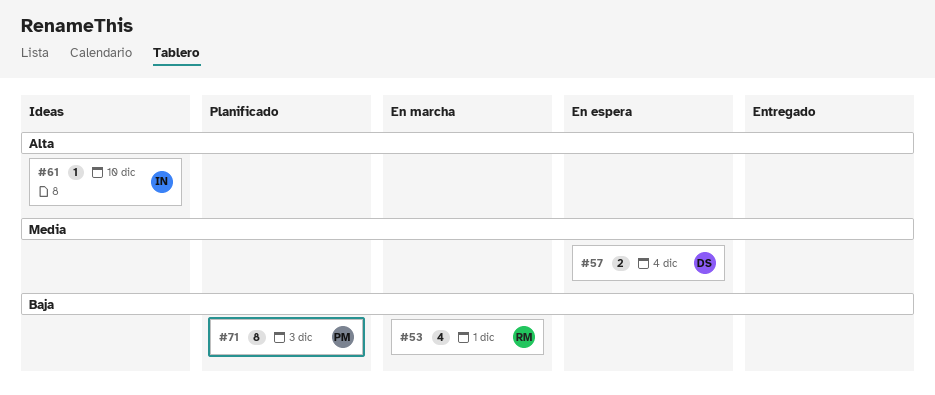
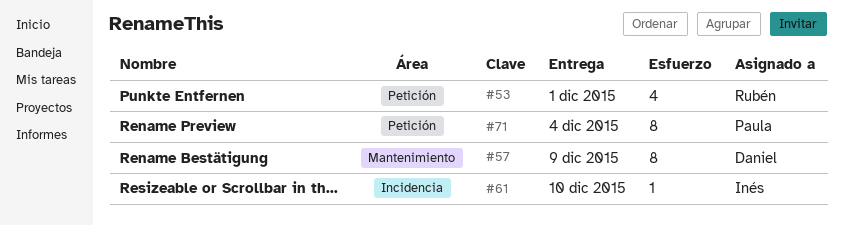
#57, estimate: 2 -> 8
#57, due: Dec 4 -> Dec 9
#71, due: Dec 3 -> Dec 4

